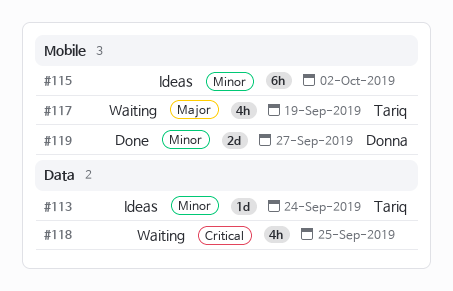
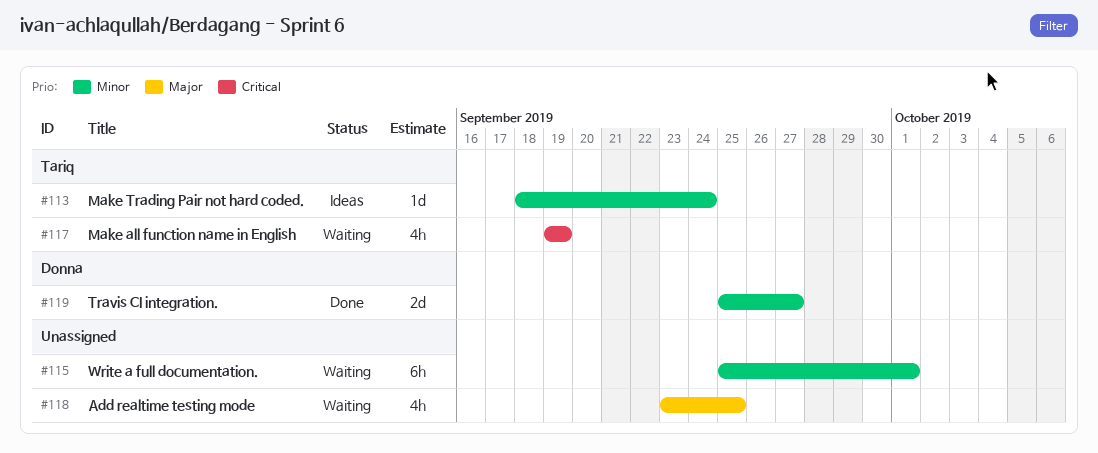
#115, status: Ideas -> Waiting
#115, due: Oct 2 -> Oct 1
#117, priority: Major -> Critical
#118, priority: Critical -> Major

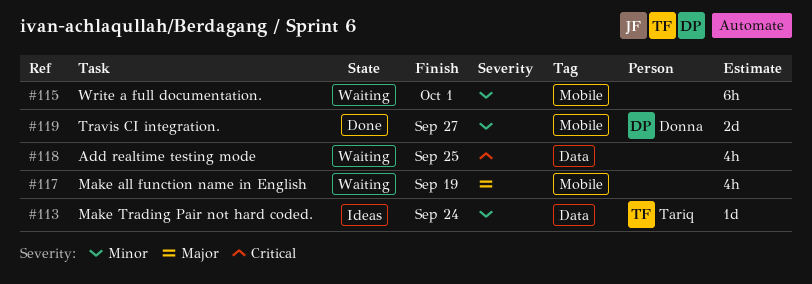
#117, owner: Tariq -> none
#117, priority: Critical -> Major
#118, priority: Major -> Critical

